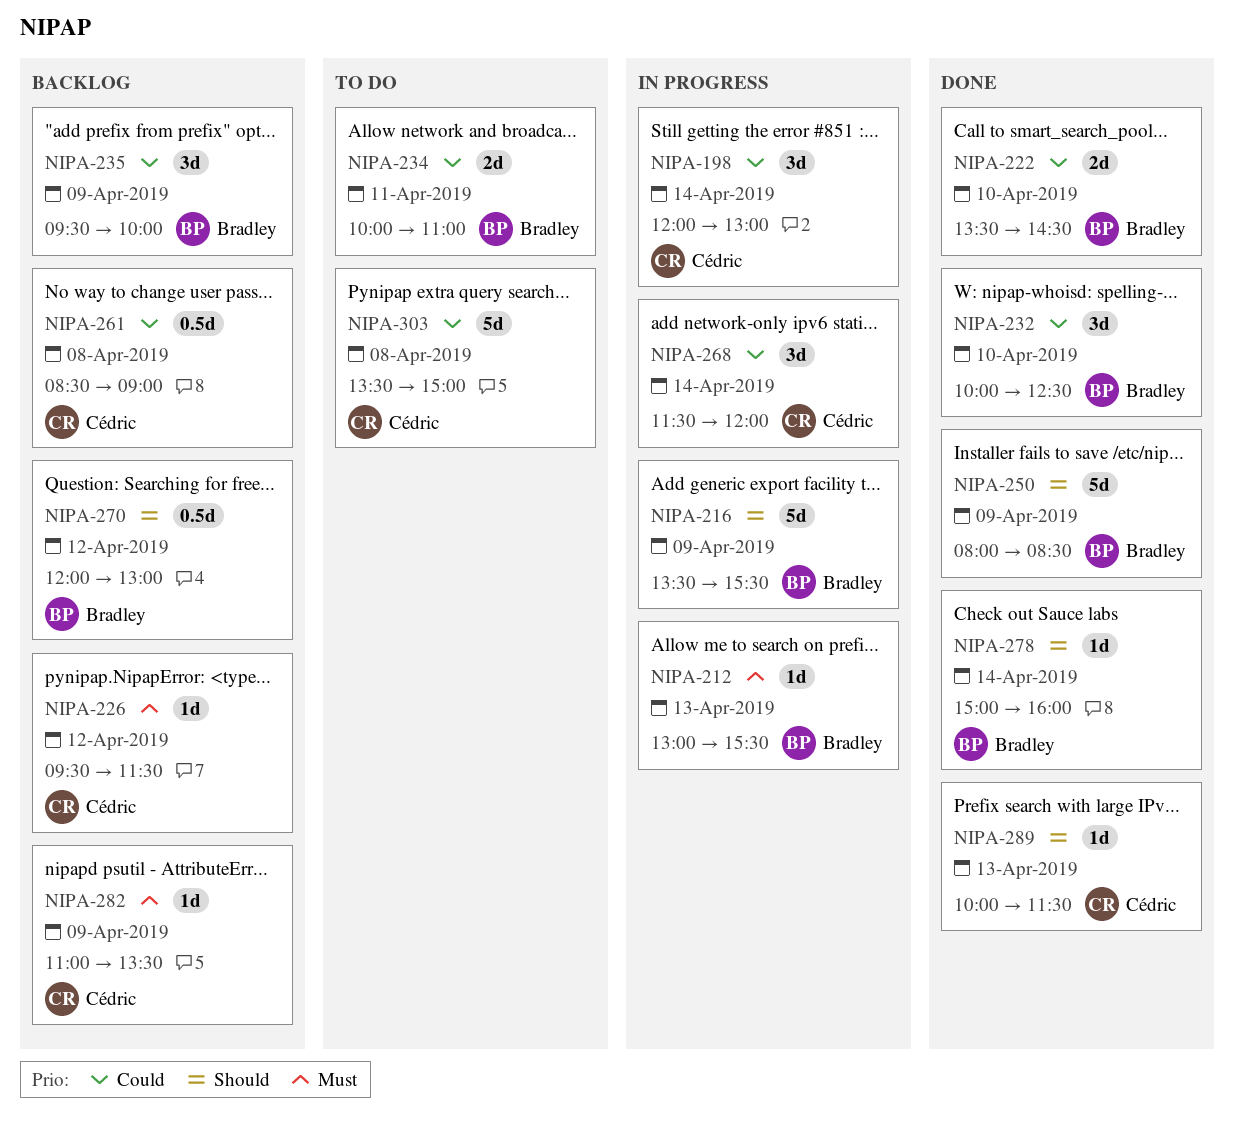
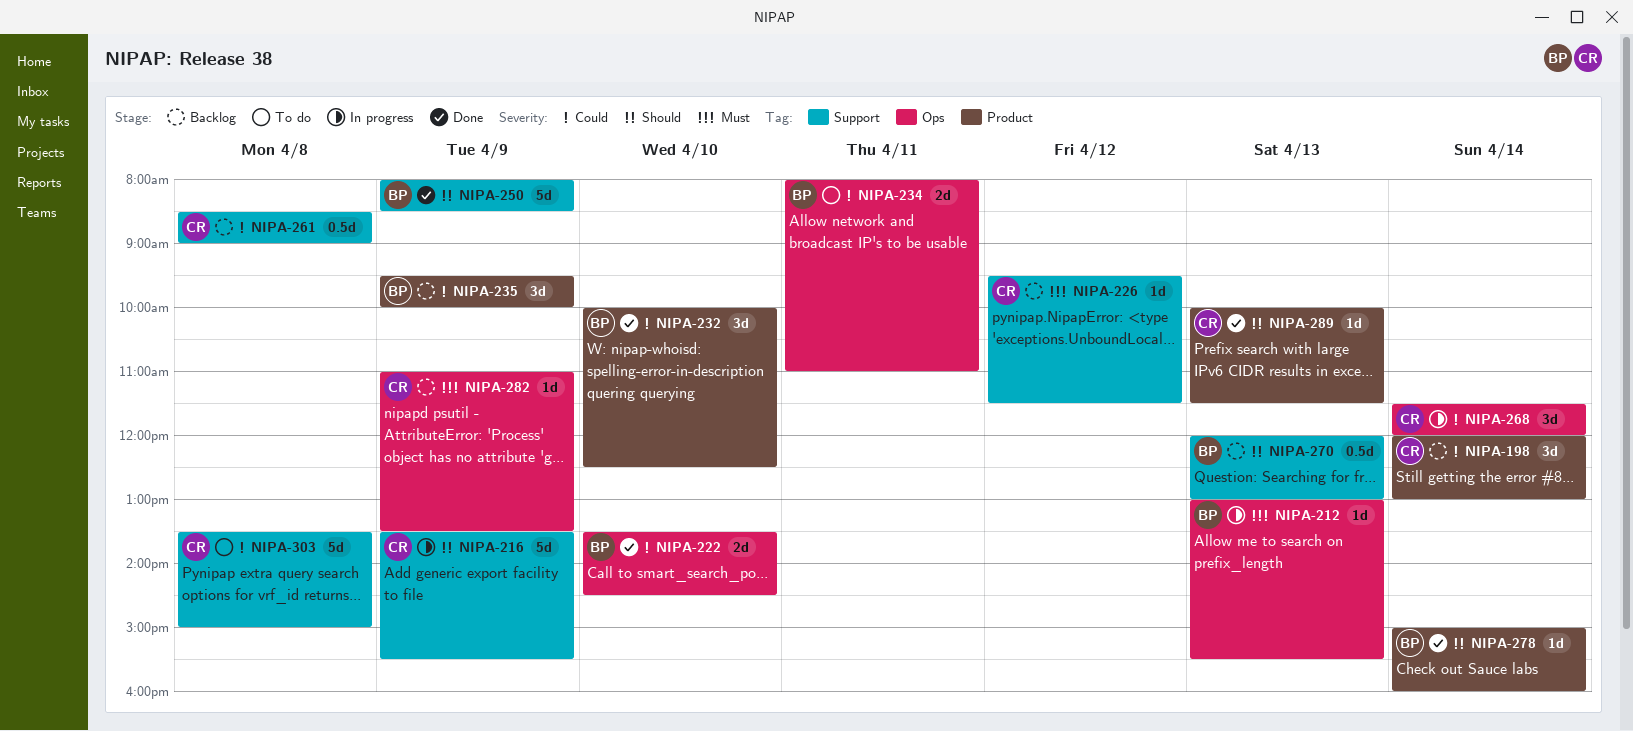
NIPA-198, status: In progress -> Backlog
NIPA-216, owner: Bradley -> Cédric
NIPA-234, begins: 10:00 -> 08:00
NIPA-270, day: Apr 12 -> Apr 13

